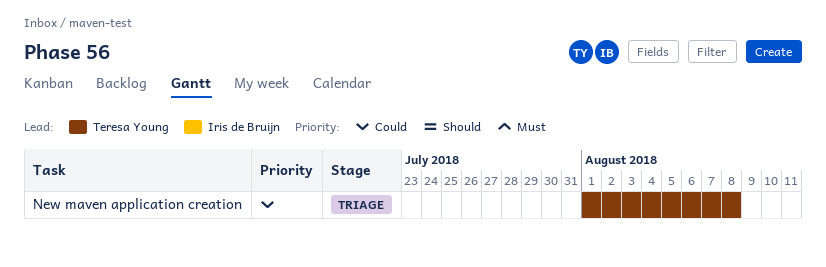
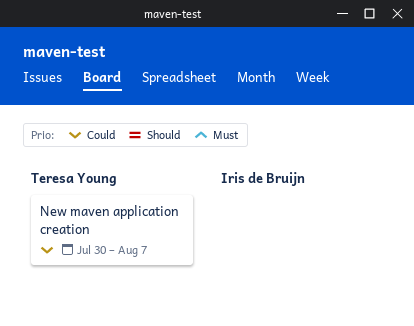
New maven application creation, start: Aug 1 -> Jul 30
New maven application creation, due: Aug 8 -> Aug 7

